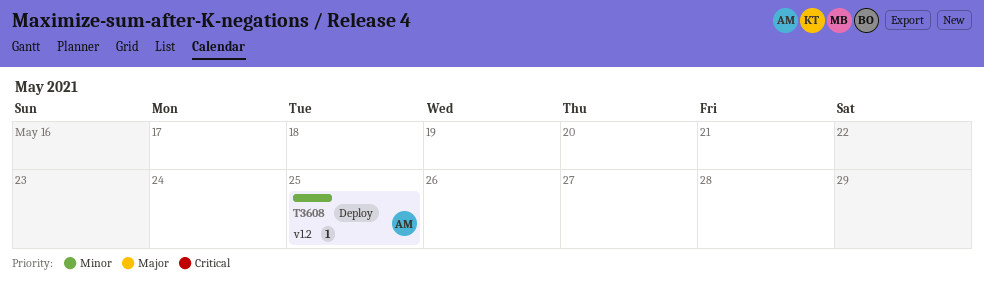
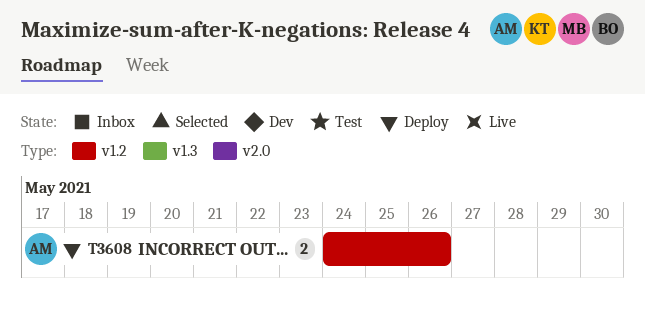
T3608, estimate: 1 -> 2
T3608, due: May 25 -> May 26

